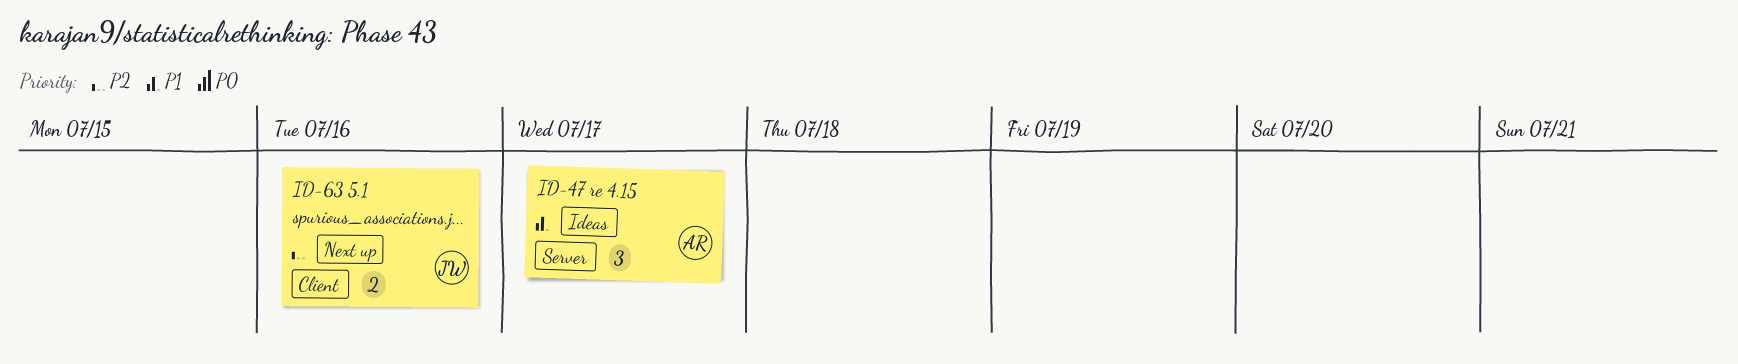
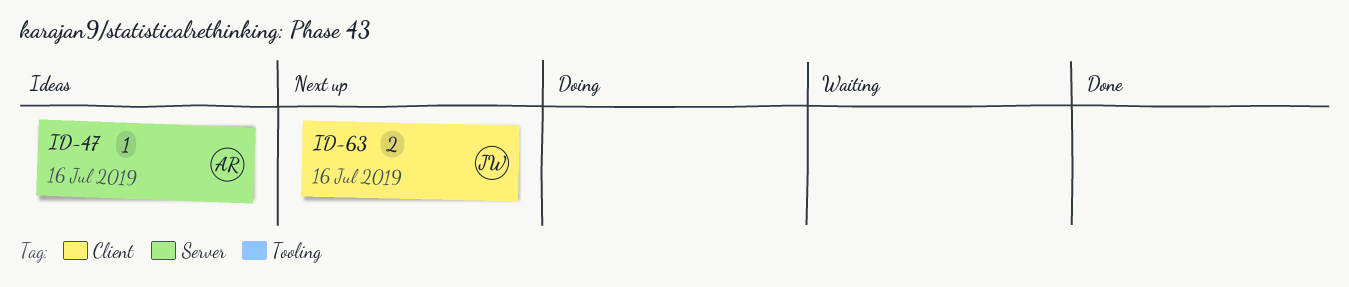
ID-47, estimate: 3 -> 1
ID-47, due: Jul 17 -> Jul 16

